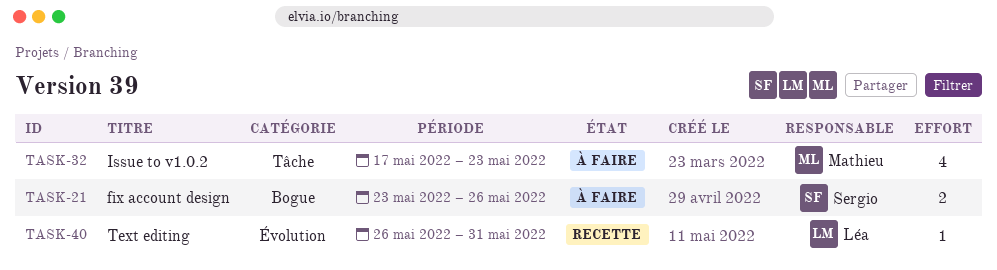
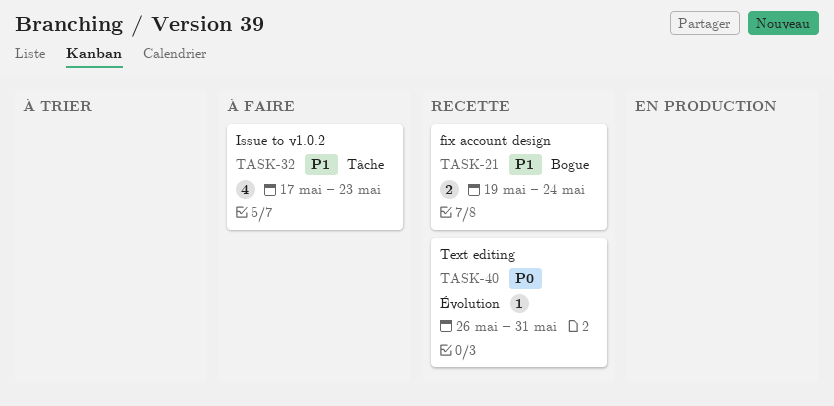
TASK-21, status: À faire -> Recette
TASK-21, start: May 23 -> May 19
TASK-21, due: May 26 -> May 24

